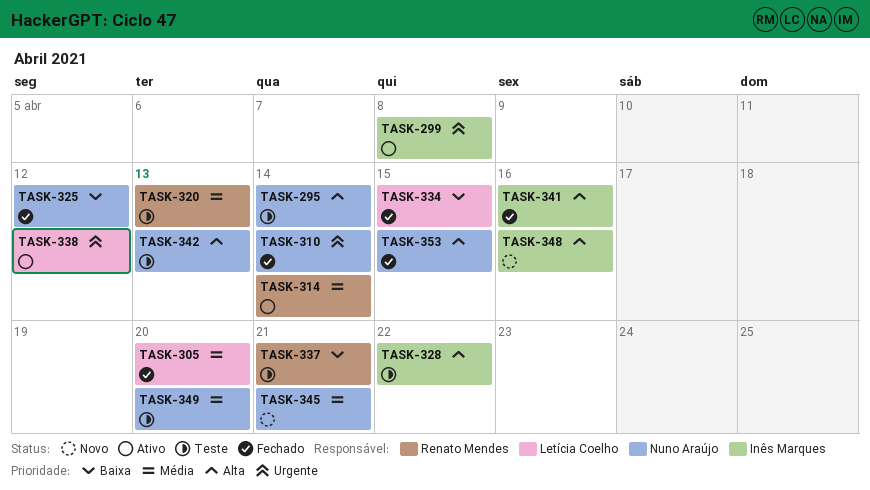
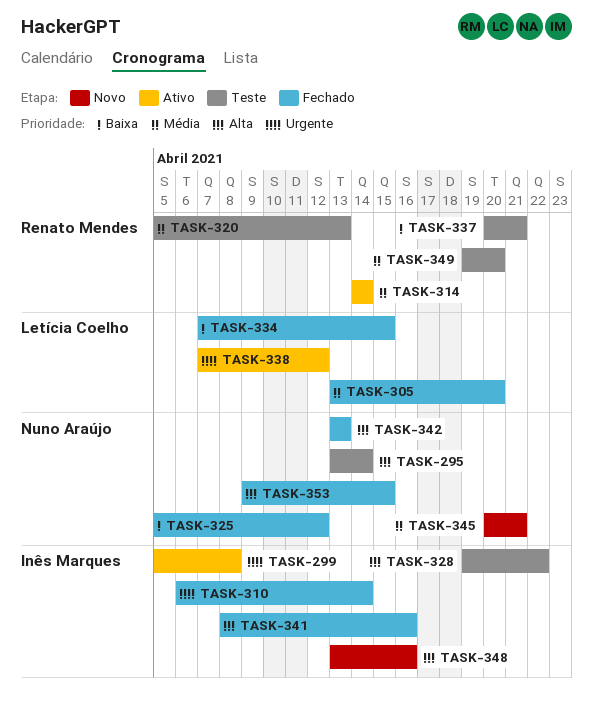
TASK-310, owner: Nuno Araújo -> Inês Marques
TASK-342, status: Teste -> Fechado
TASK-349, owner: Nuno Araújo -> Renato Mendes

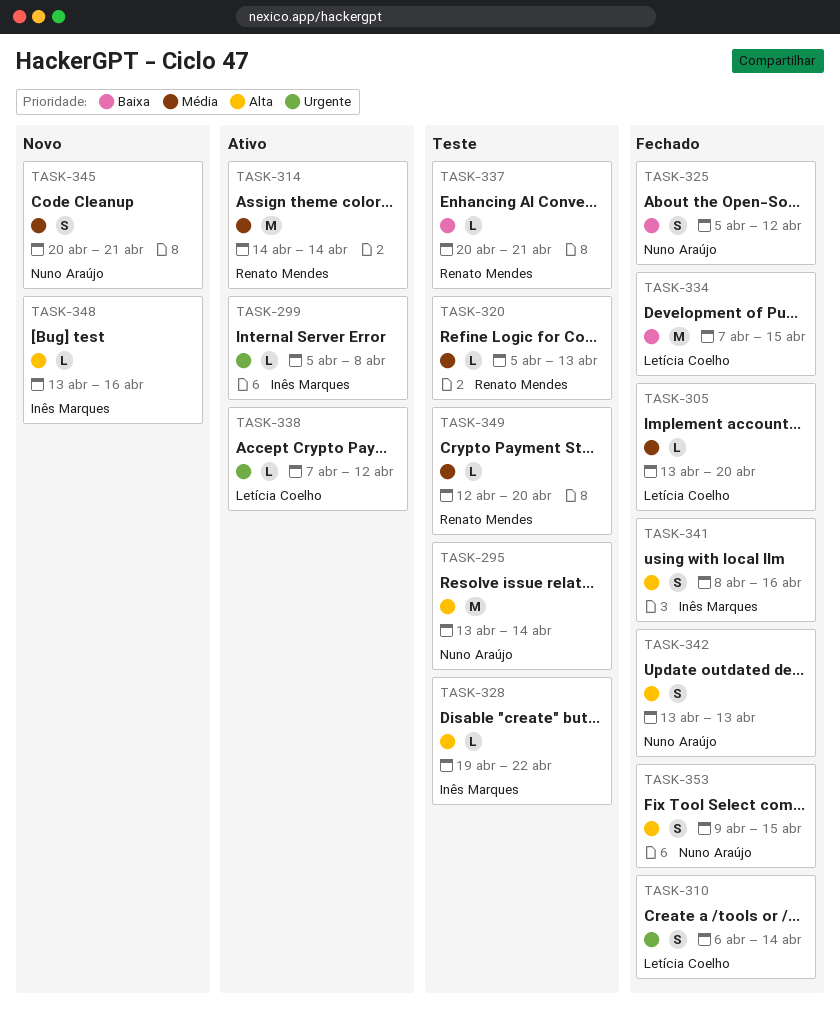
TASK-310, owner: Inês Marques -> Letícia Coelho
TASK-349, start: Apr 19 -> Apr 12

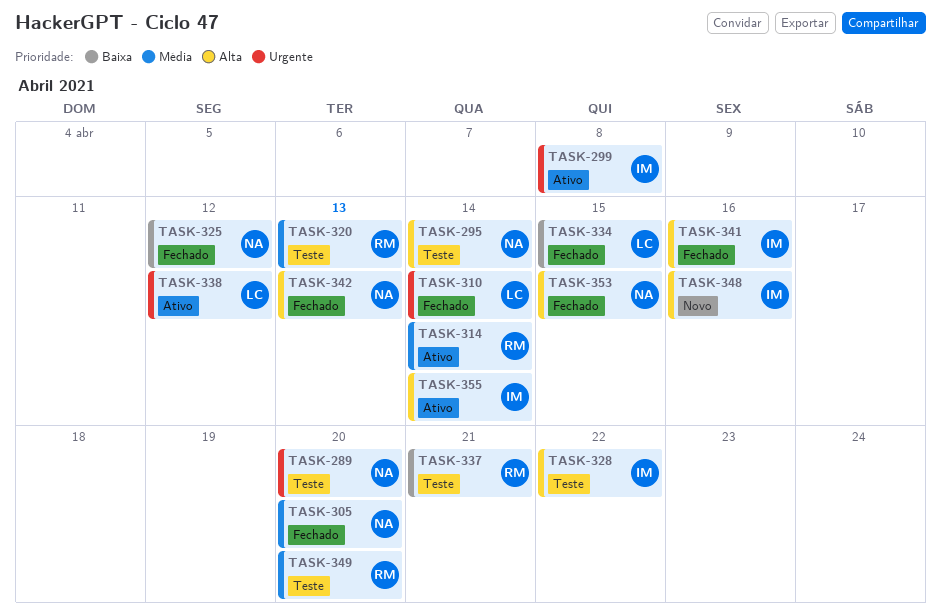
TASK-289: none -> present
TASK-305, owner: Letícia Coelho -> Nuno Araújo
TASK-345: present -> none
TASK-355: none -> present

